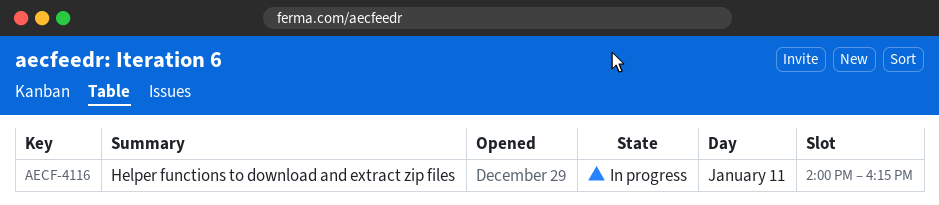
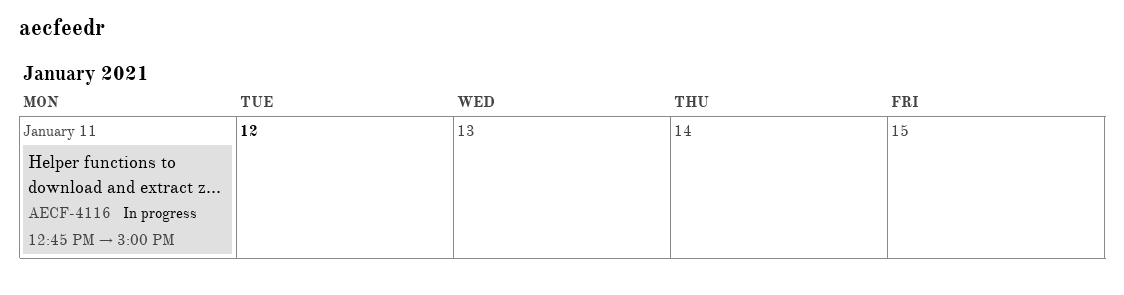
AECF-4116, begins: 14:00 -> 12:45
AECF-4116, ends: 16:15 -> 15:00

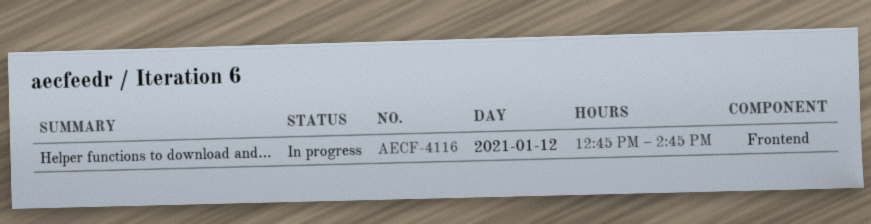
AECF-4116, day: Jan 11 -> Jan 12
AECF-4116, ends: 15:00 -> 14:45

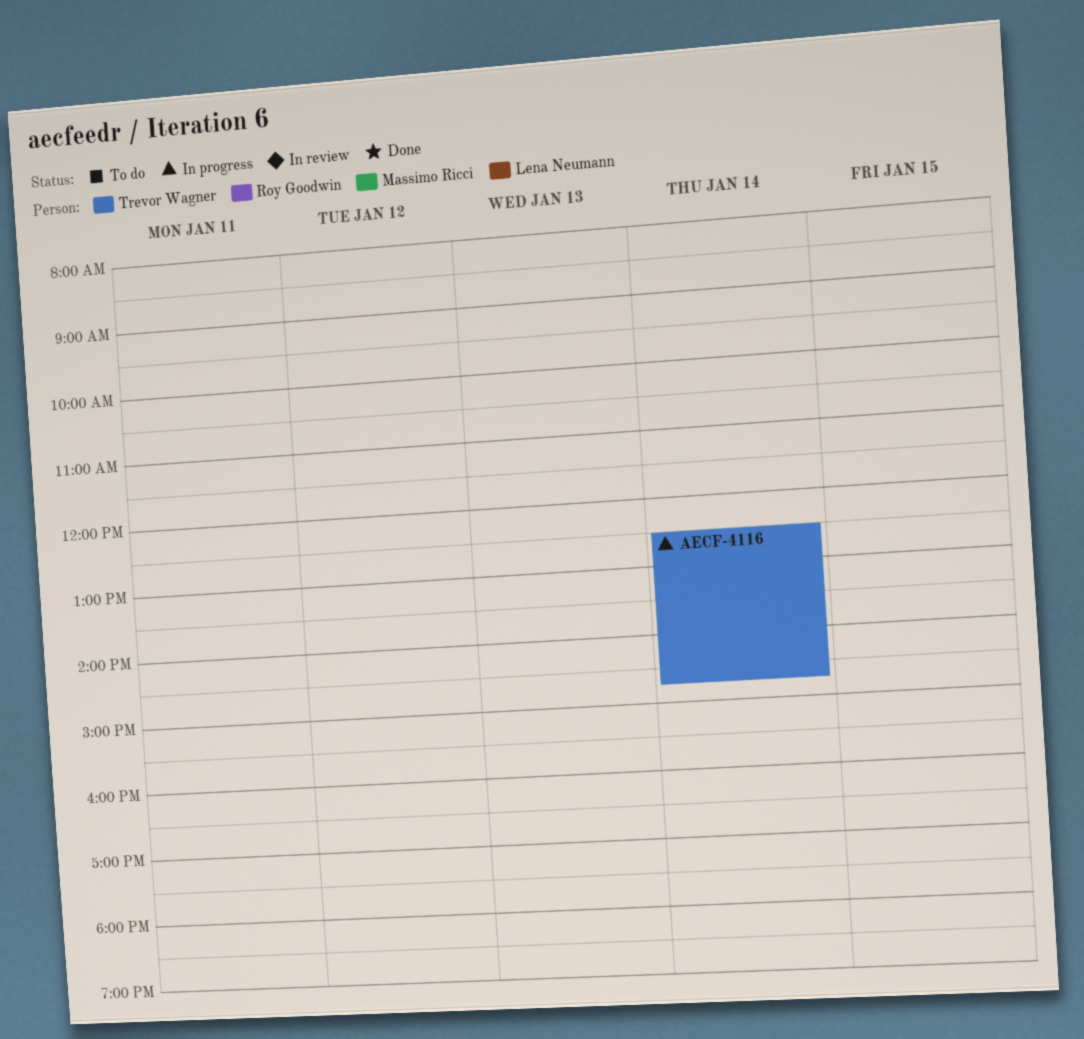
AECF-4116, day: Jan 12 -> Jan 14
AECF-4116, begins: 12:45 -> 12:30

